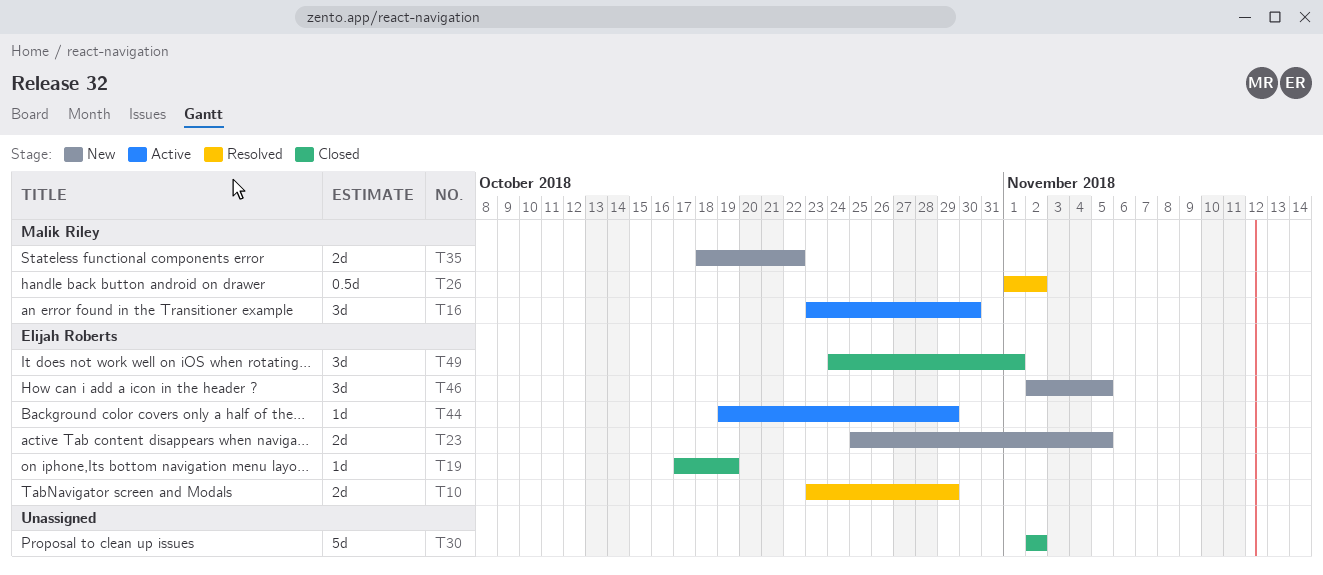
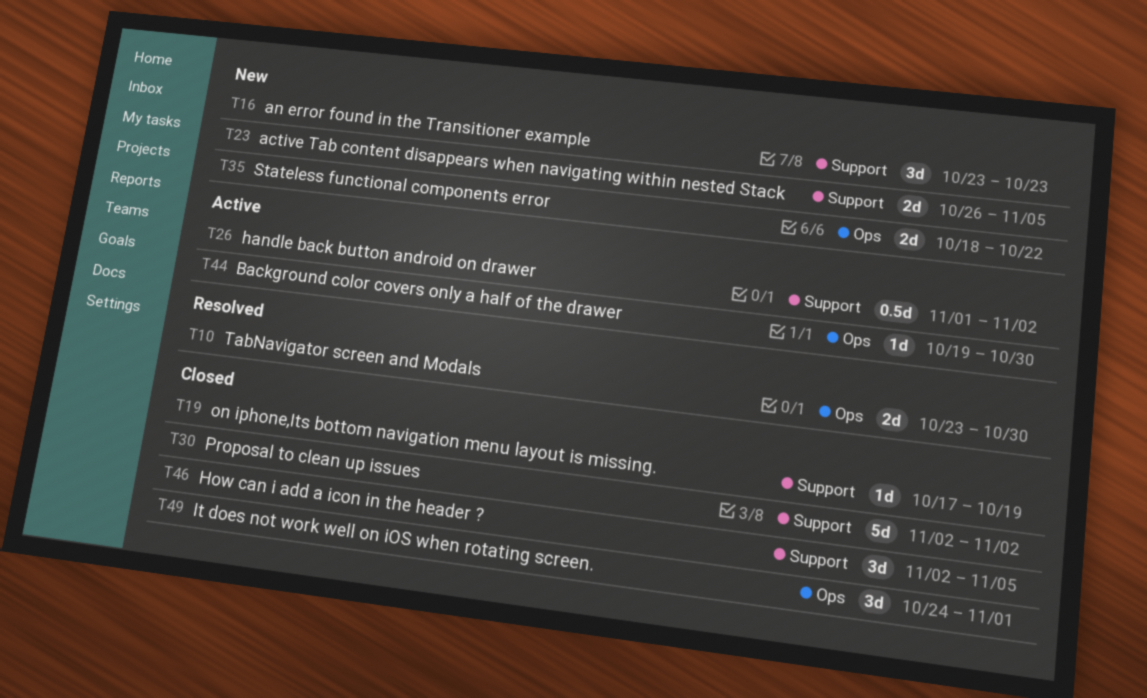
T10, due: Oct 29 -> Oct 30
T16, status: Active -> New
T16, due: Oct 30 -> Oct 23
T23, start: Oct 25 -> Oct 26
T26, status: Resolved -> Active
T44, due: Oct 29 -> Oct 30
T46, status: New -> Closed

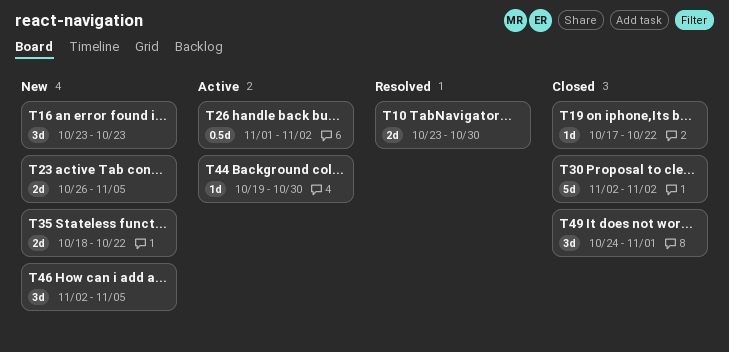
T19, due: Oct 19 -> Oct 22
T46, status: Closed -> New

